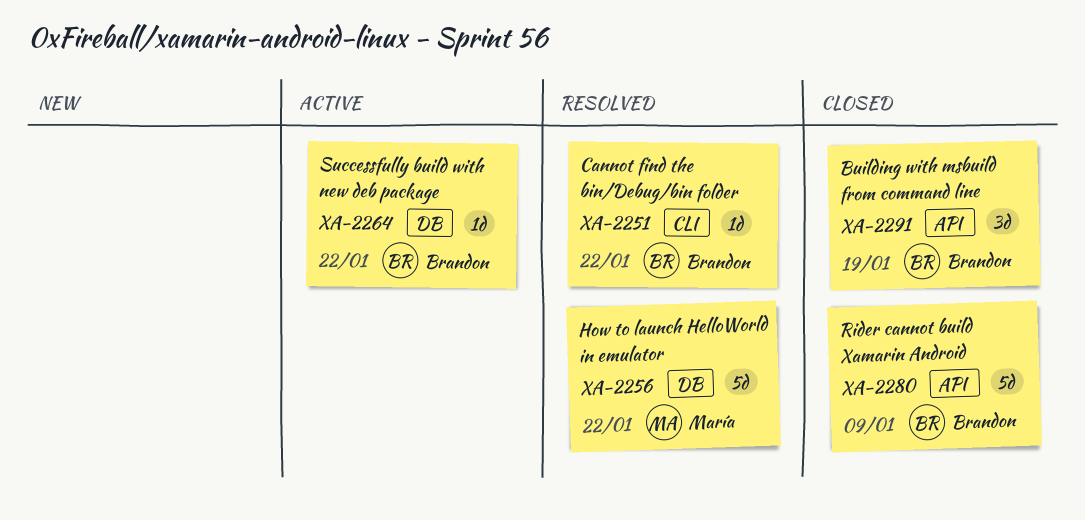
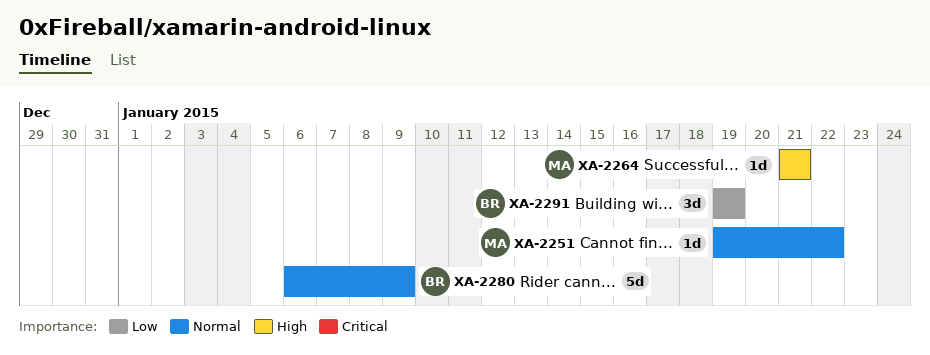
XA-2251, owner: Brandon -> María
XA-2256: present -> none
XA-2264, owner: Brandon -> María
XA-2264, due: Jan 22 -> Jan 21

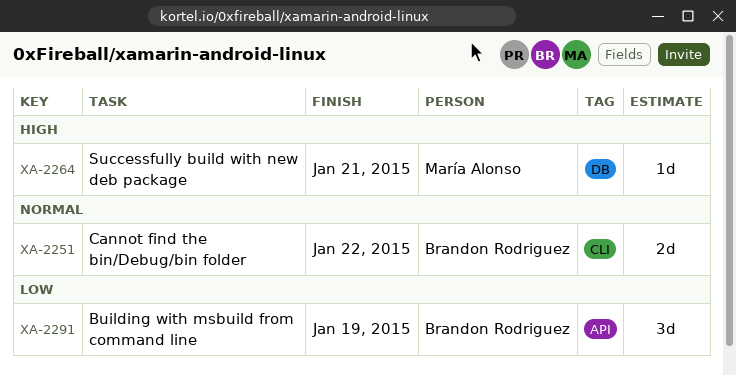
XA-2251, owner: María Alonso -> Brandon Rodriguez
XA-2251, estimate: 1d -> 2d
XA-2280: present -> none

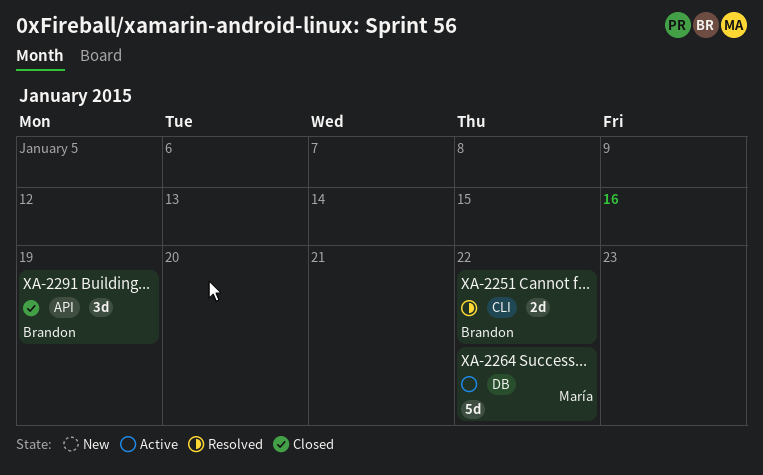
XA-2264, estimate: 1d -> 5d
XA-2264, due: Jan 21 -> Jan 22

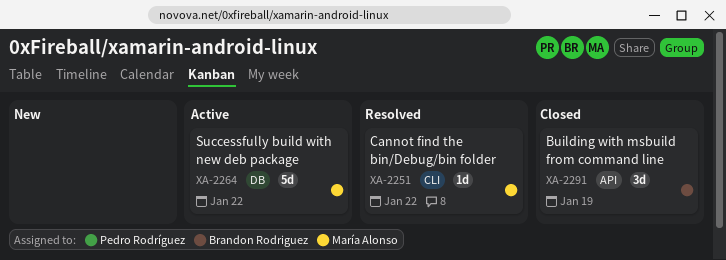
XA-2251, owner: Brandon Rodriguez -> María Alonso
XA-2251, estimate: 2d -> 1d

